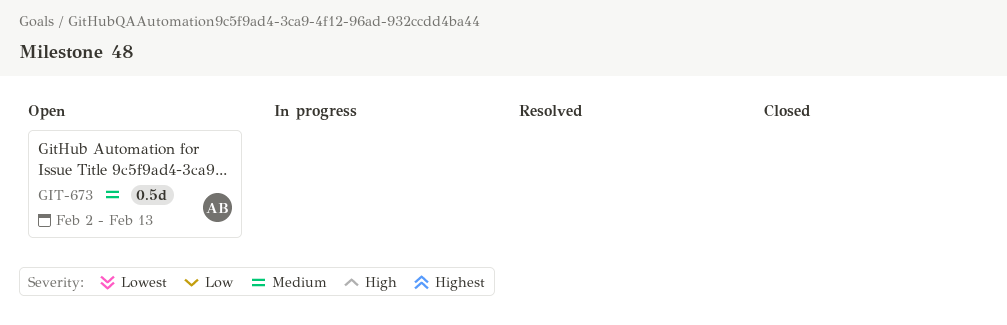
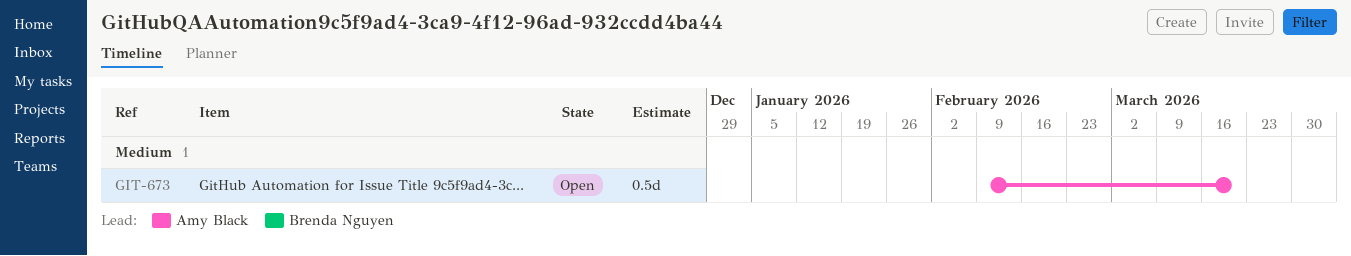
GIT-673, start: Feb 2 -> Feb 9
GIT-673, due: Feb 13 -> Mar 20

